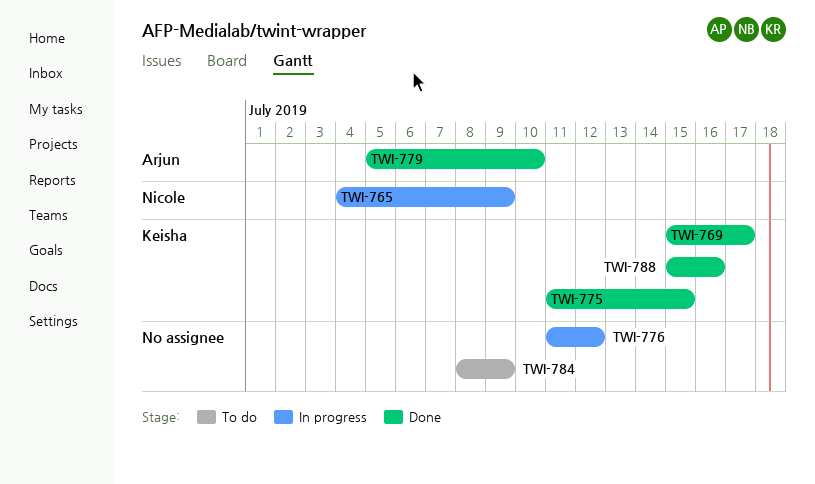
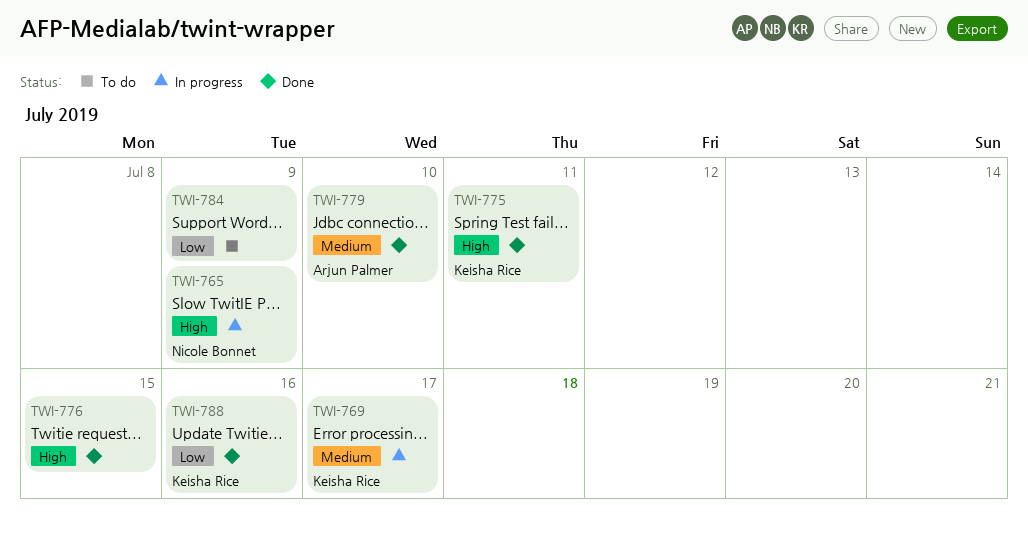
TWI-769, status: Done -> In progress
TWI-775, due: Jul 15 -> Jul 11
TWI-776, status: In progress -> Done
TWI-776, due: Jul 12 -> Jul 15

